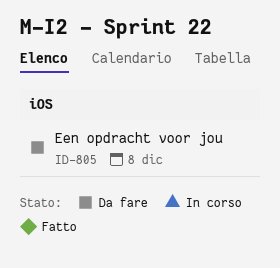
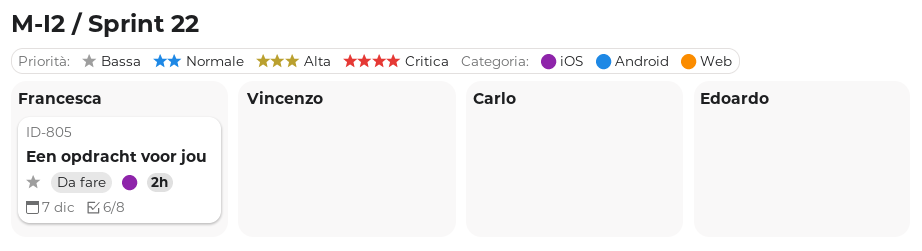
ID-805, due: Dec 8 -> Dec 7

